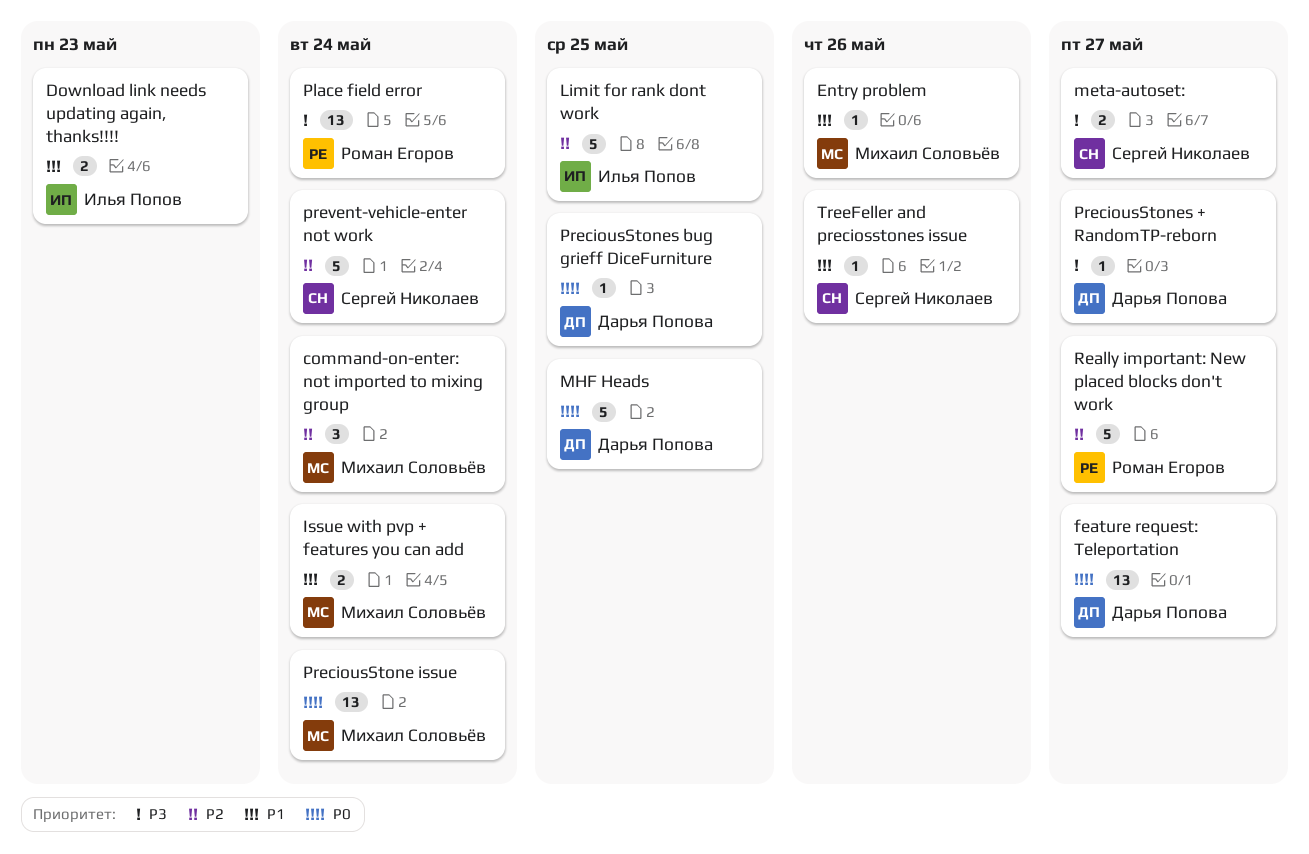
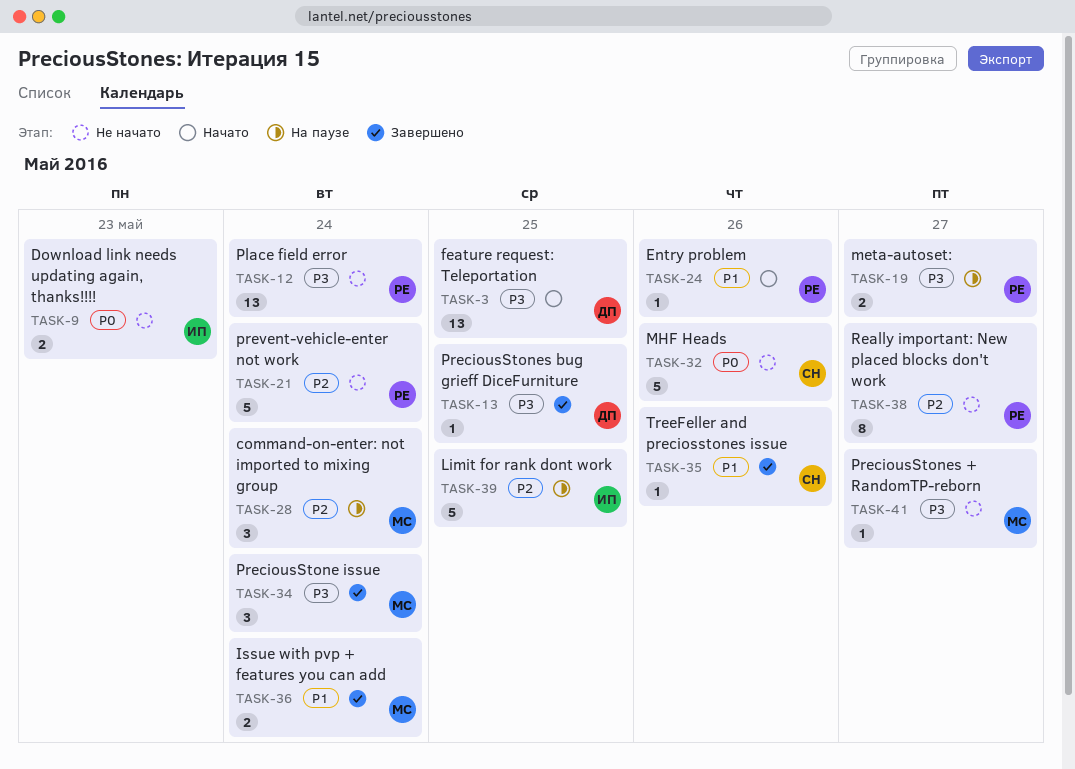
Download link needs updating again, thanks!!!!, priority: P1 -> P0
Entry problem, owner: Михаил Соловьёв -> Роман Егоров
feature request: Teleportation, priority: P0 -> P3
feature request: Teleportation, due: May 27 -> May 25
meta-autoset:, owner: Сергей Николаев -> Роман Егоров
MHF Heads, owner: Дарья Попова -> Сергей Николаев
MHF Heads, due: May 25 -> May 26
PreciousStone issue, priority: P0 -> P3
PreciousStone issue, estimate: 13 -> 3
PreciousStones + RandomTP-reborn, owner: Дарья Попова -> Михаил Соловьёв
PreciousStones bug grieff DiceFurniture, priority: P0 -> P3
prevent-vehicle-enter not work, owner: Сергей Николаев -> Роман Егоров
Really important: New placed blocks don't work, estimate: 5 -> 8

